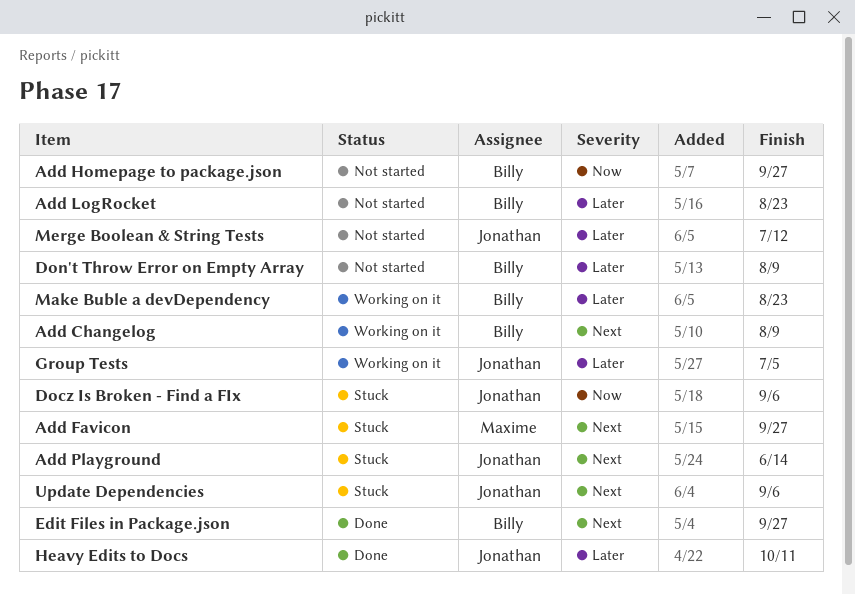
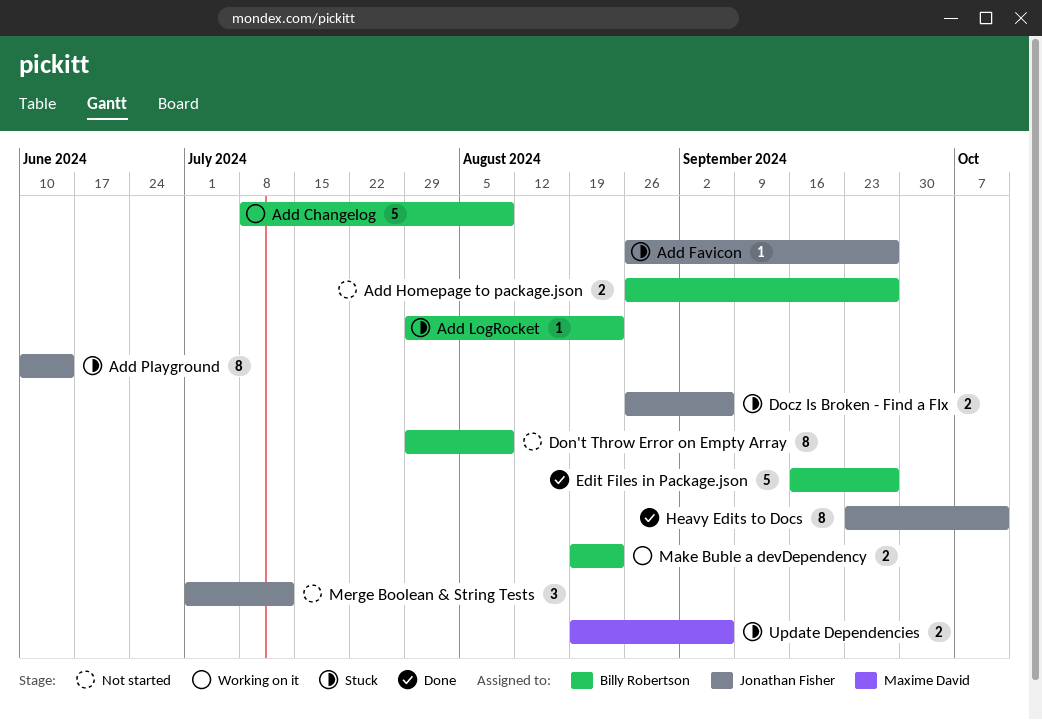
Add Favicon, owner: Maxime David -> Jonathan Fisher
Add LogRocket, status: Not started -> Stuck
Group Tests: present -> none
Update Dependencies, owner: Jonathan Fisher -> Maxime David

